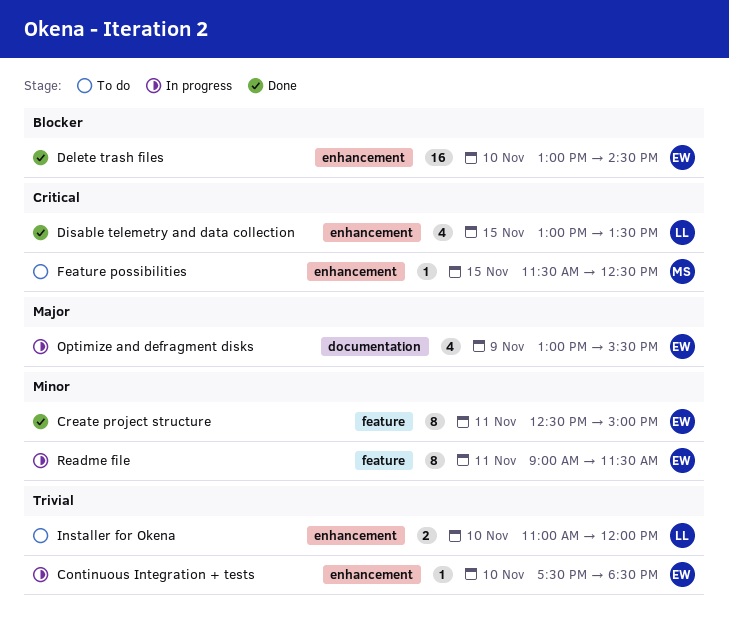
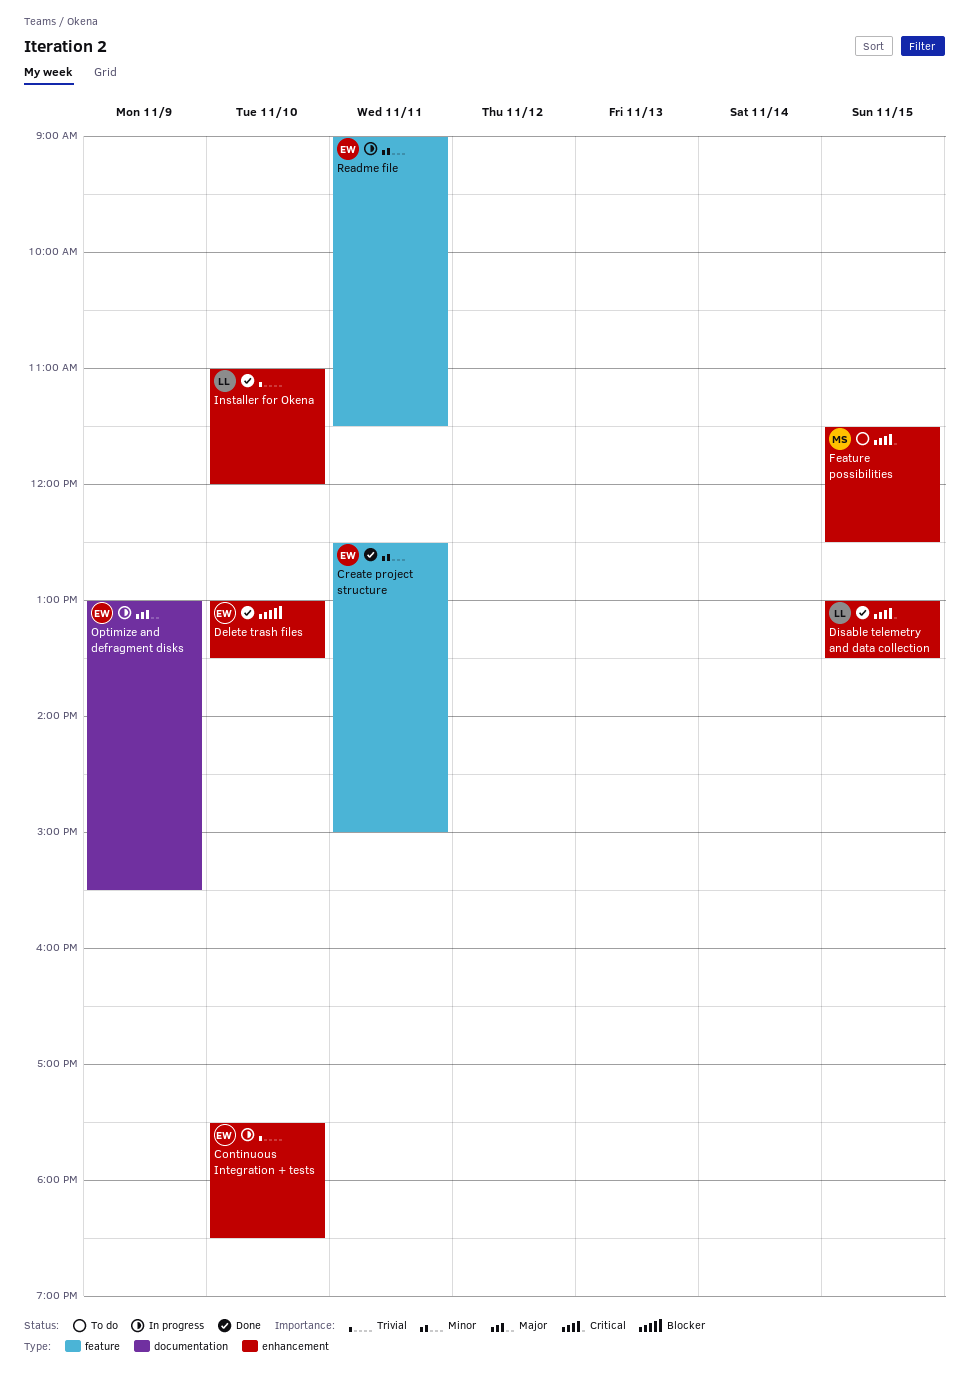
Delete trash files, ends: 14:30 -> 13:30
Installer for Okena, status: To do -> Done

